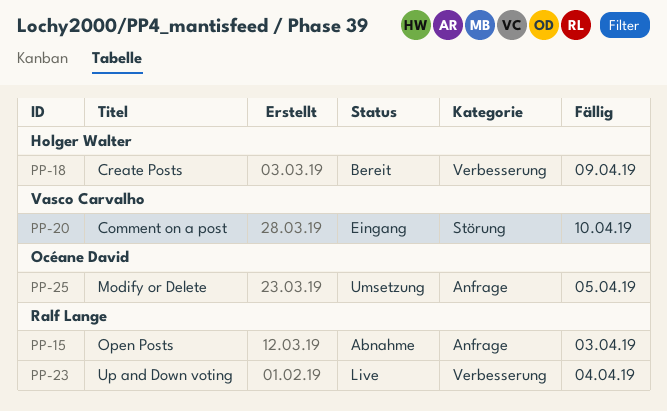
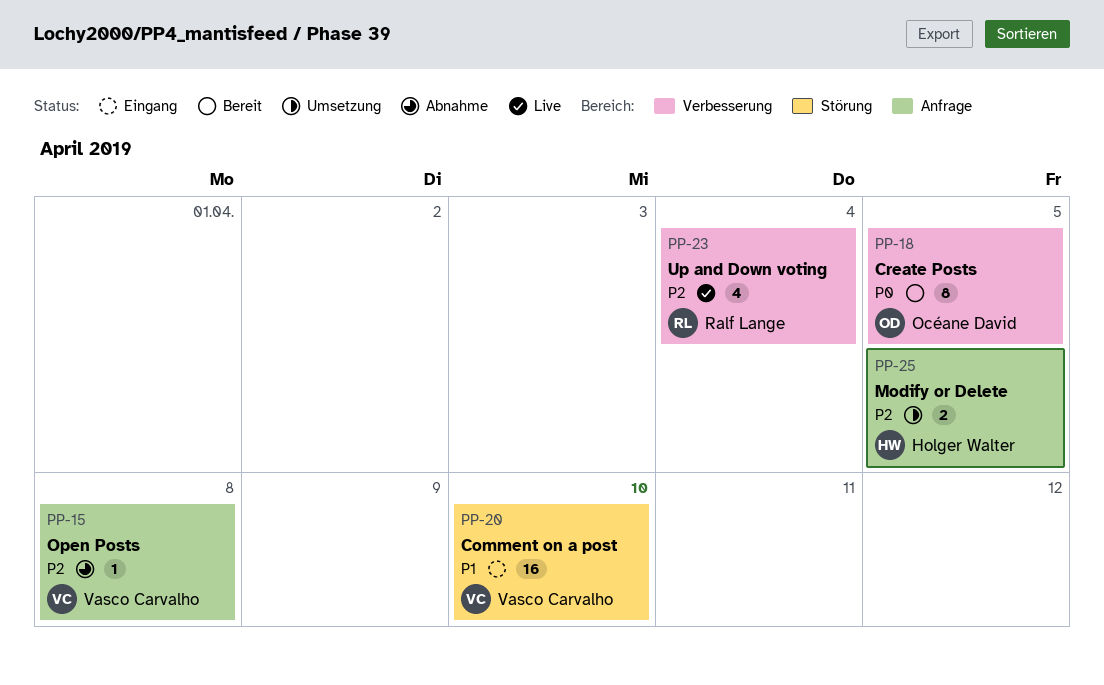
PP-15, owner: Ralf Lange -> Vasco Carvalho
PP-15, due: Apr 3 -> Apr 8
PP-18, owner: Holger Walter -> Océane David
PP-18, due: Apr 9 -> Apr 5
PP-25, owner: Océane David -> Holger Walter

